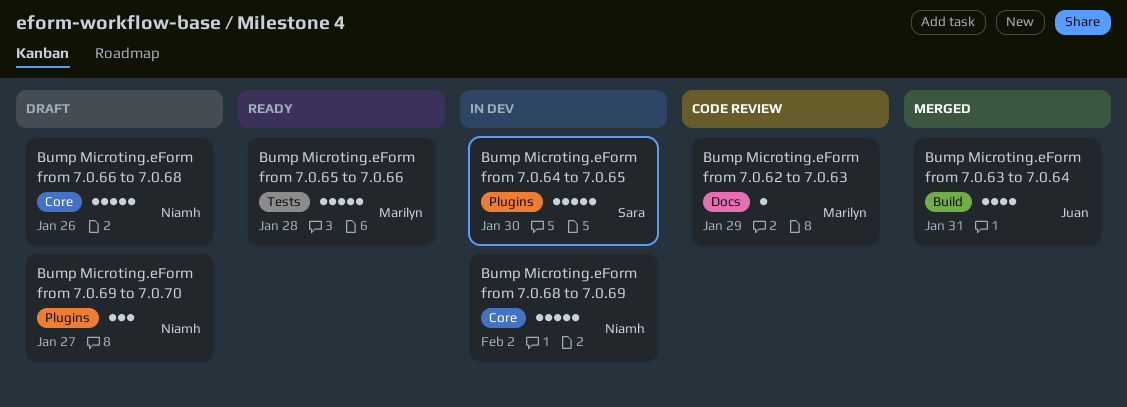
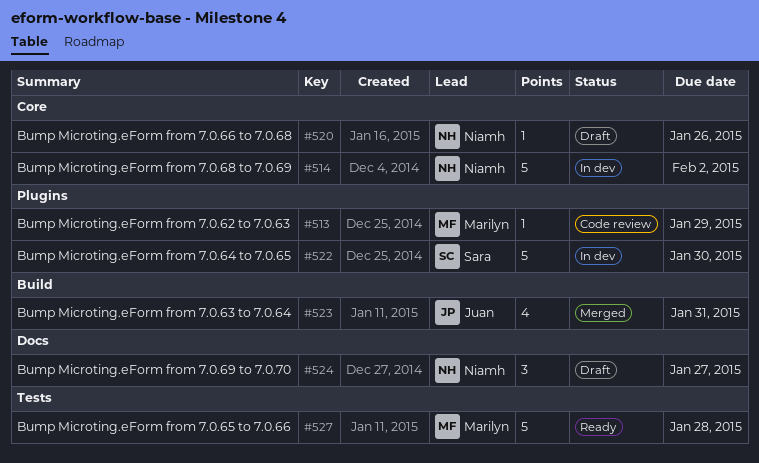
Bump Microting.eForm from 7.0.62 to 7.0.63, label: Docs -> Plugins
Bump Microting.eForm from 7.0.66 to 7.0.68, estimate: 5 -> 1
Bump Microting.eForm from 7.0.69 to 7.0.70, label: Plugins -> Docs

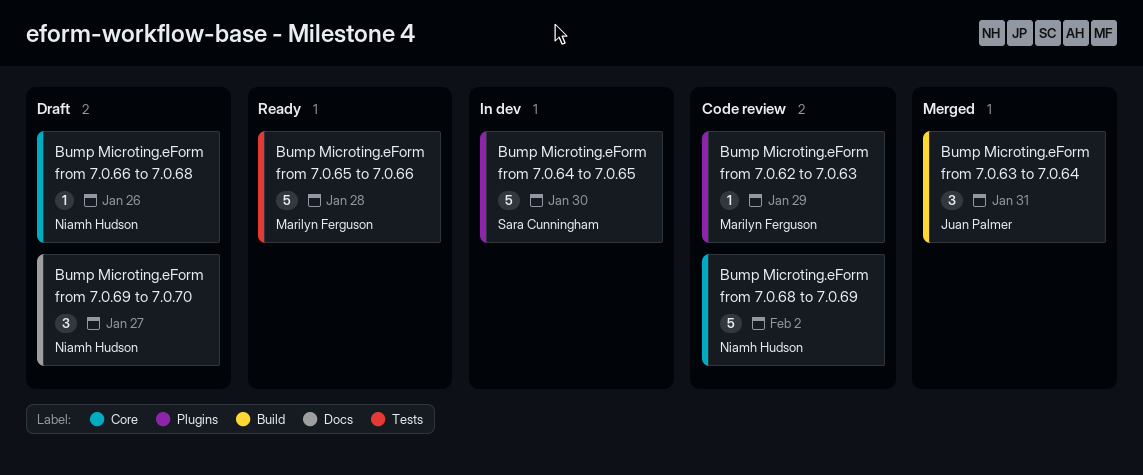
Bump Microting.eForm from 7.0.63 to 7.0.64, estimate: 4 -> 3
Bump Microting.eForm from 7.0.68 to 7.0.69, status: In dev -> Code review

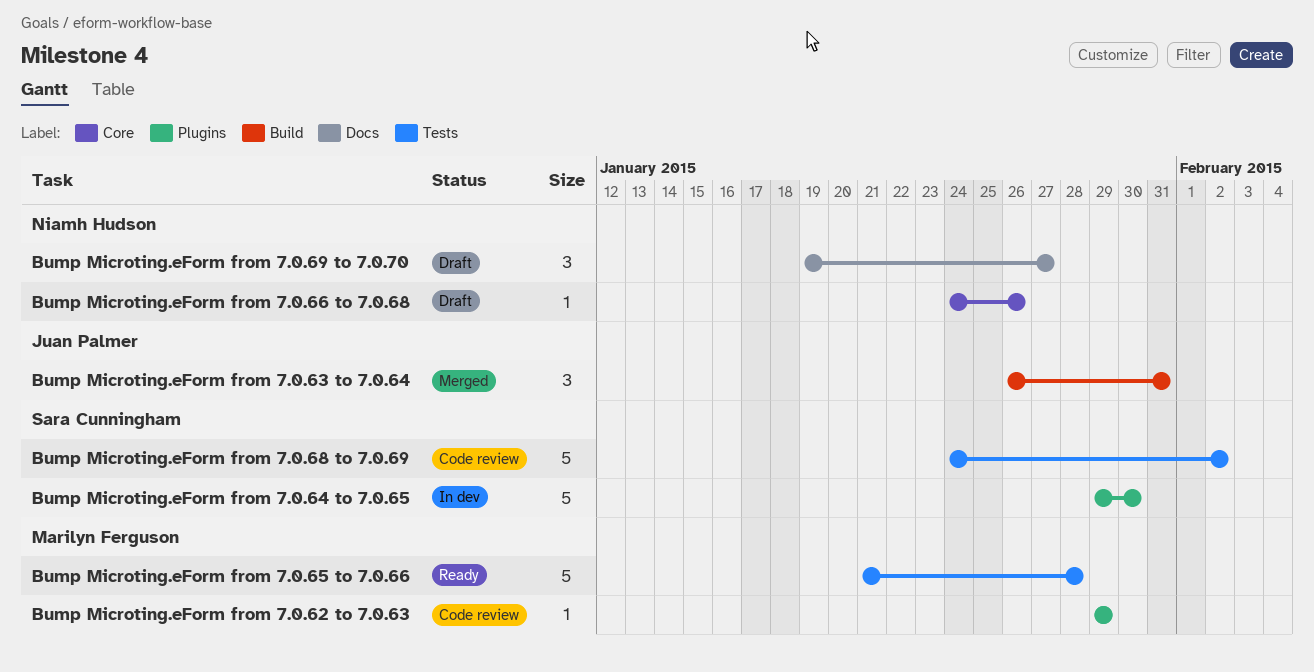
Bump Microting.eForm from 7.0.68 to 7.0.69, owner: Niamh Hudson -> Sara Cunningham
Bump Microting.eForm from 7.0.68 to 7.0.69, label: Core -> Tests

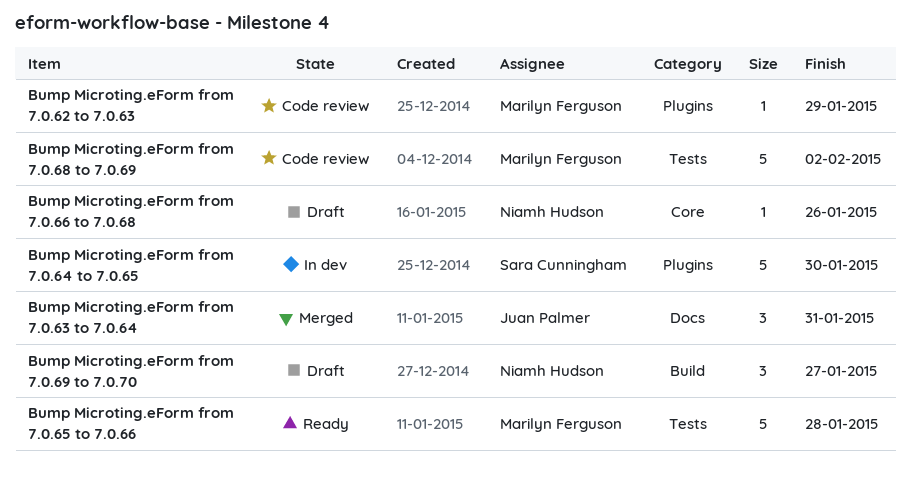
Bump Microting.eForm from 7.0.63 to 7.0.64, label: Build -> Docs
Bump Microting.eForm from 7.0.68 to 7.0.69, owner: Sara Cunningham -> Marilyn Ferguson
Bump Microting.eForm from 7.0.69 to 7.0.70, label: Docs -> Build

